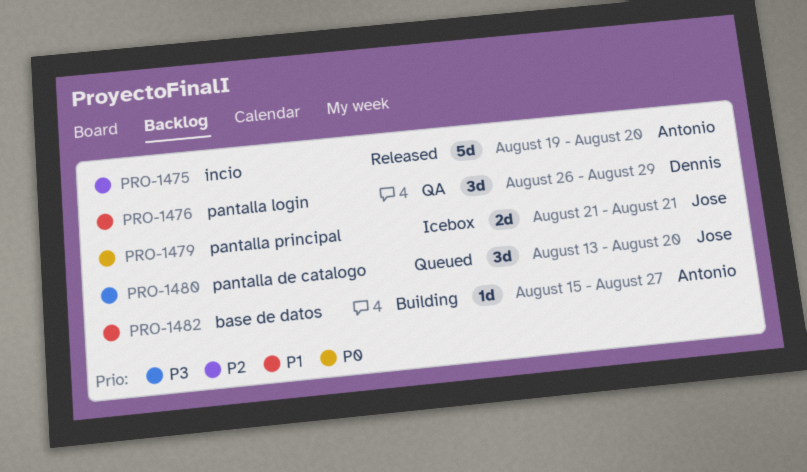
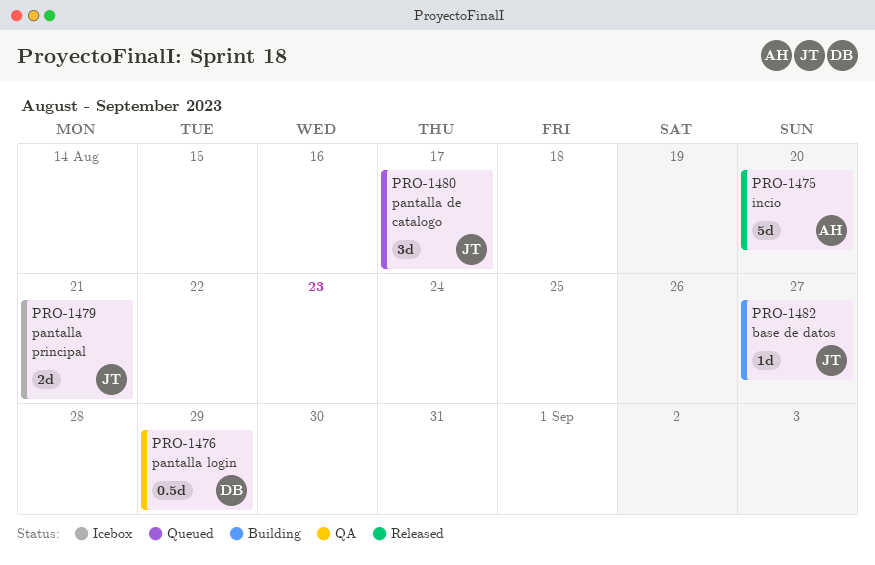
PRO-1476, estimate: 3d -> 0.5d
PRO-1480, due: Aug 20 -> Aug 17
PRO-1482, owner: Antonio -> Jose

